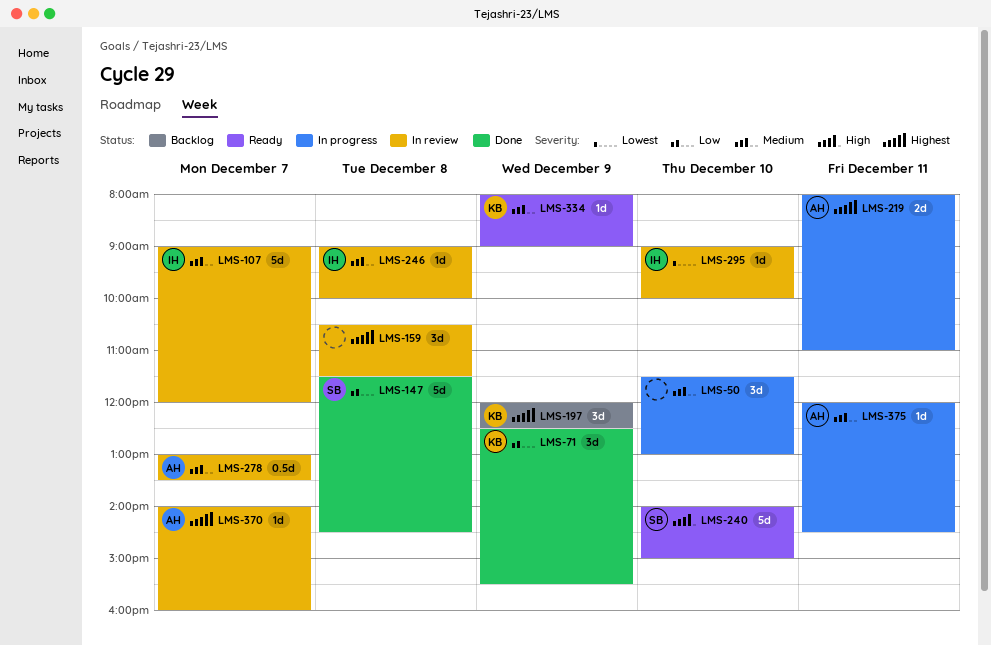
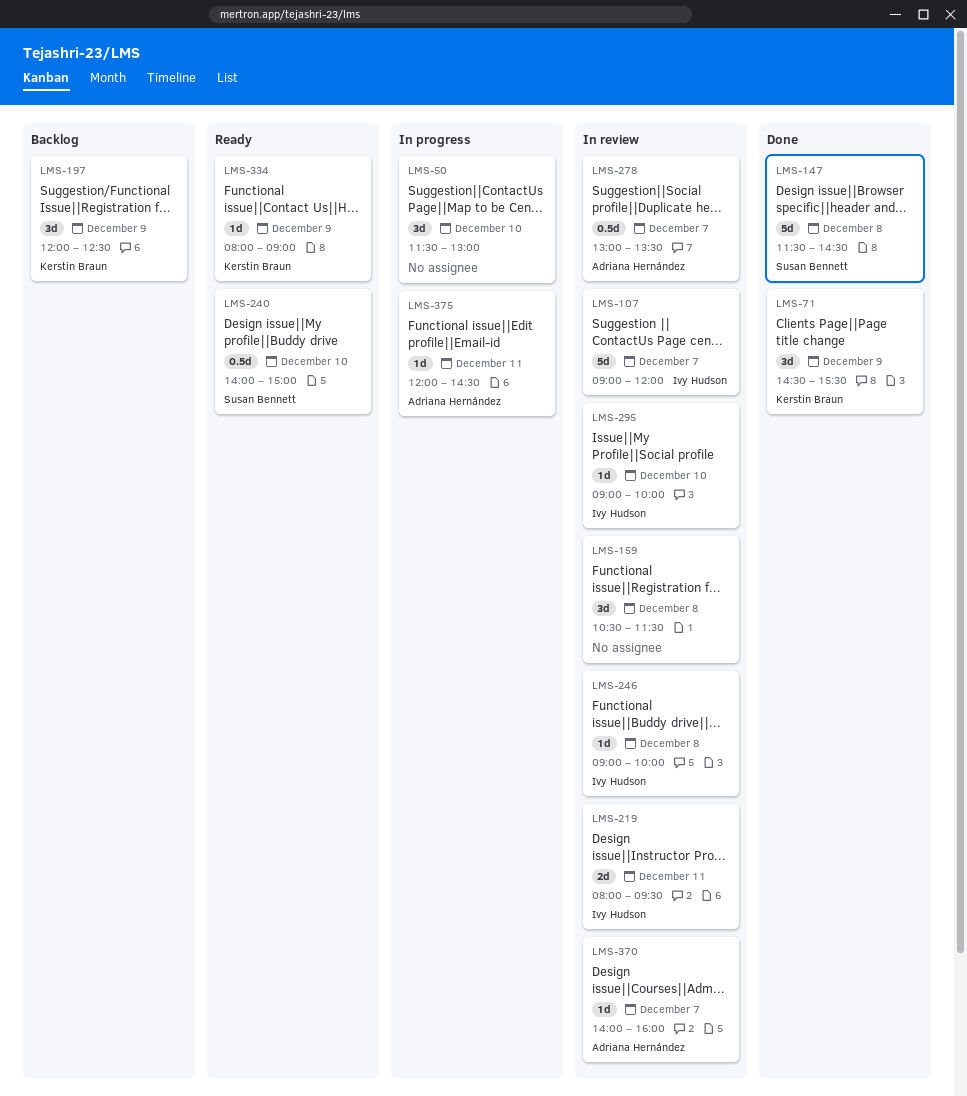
LMS-71, begins: 12:30 -> 14:30
LMS-219, status: In progress -> In review
LMS-219, owner: Adriana Hernández -> Ivy Hudson
LMS-219, ends: 11:00 -> 09:30
LMS-240, estimate: 5d -> 0.5d

